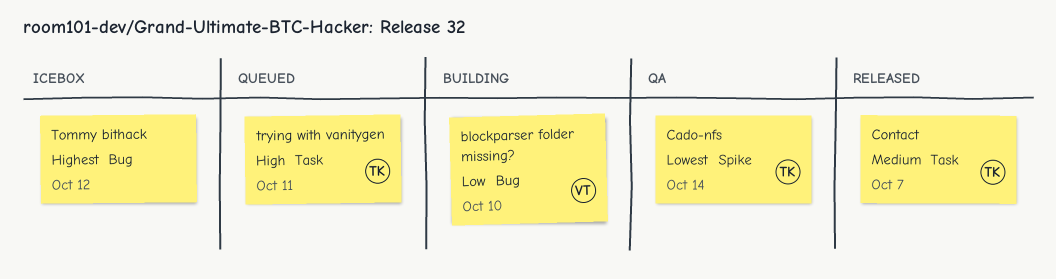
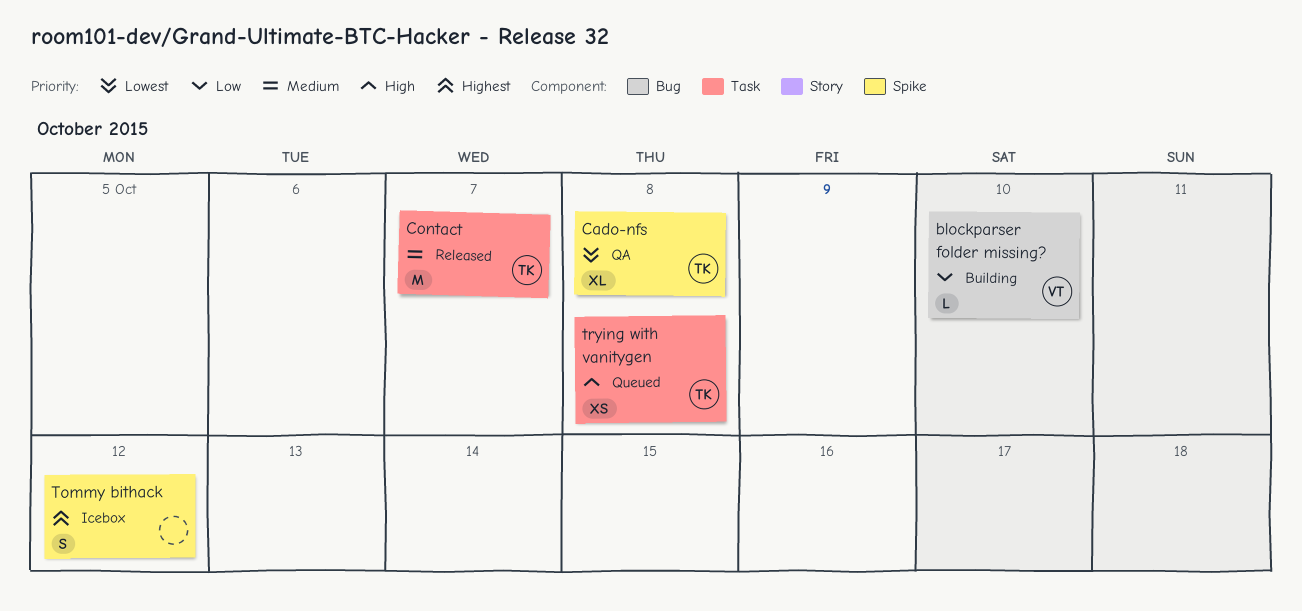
Cado-nfs, due: Oct 14 -> Oct 8
Tommy bithack, label: Bug -> Spike
trying with vanitygen, due: Oct 11 -> Oct 8

